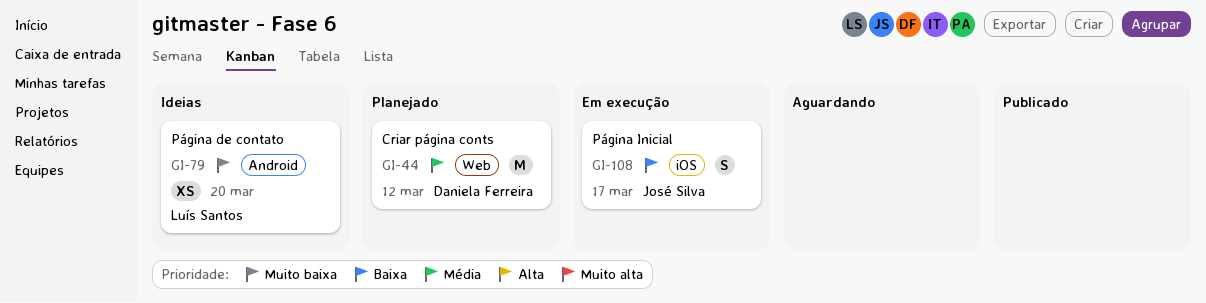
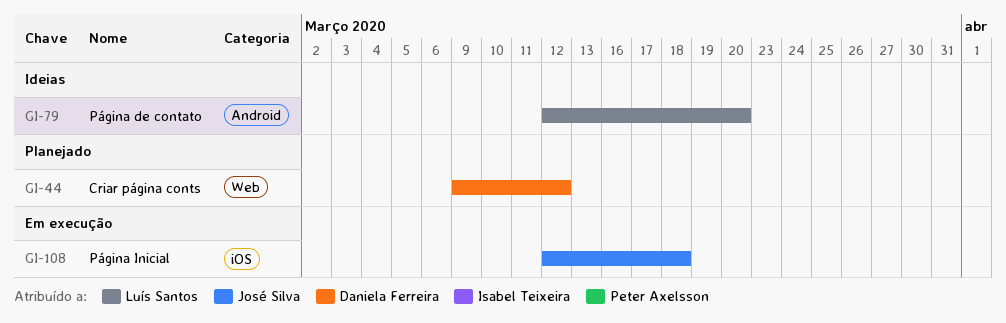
GI-108, due: Mar 17 -> Mar 18

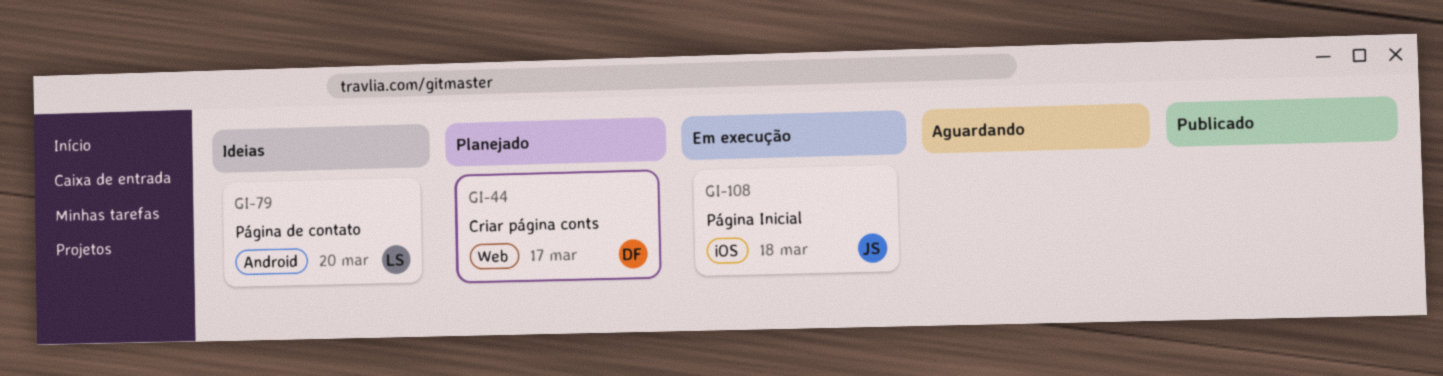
GI-44, due: Mar 12 -> Mar 17

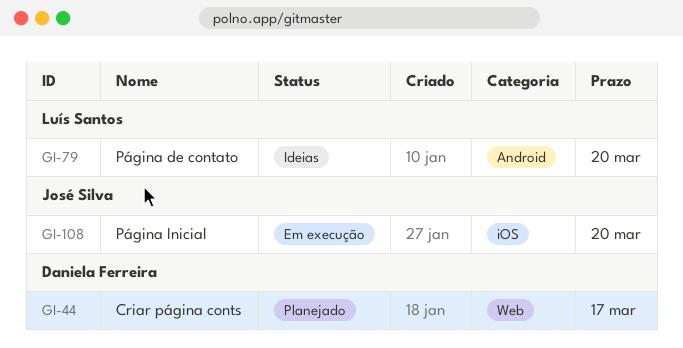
GI-108, due: Mar 18 -> Mar 20

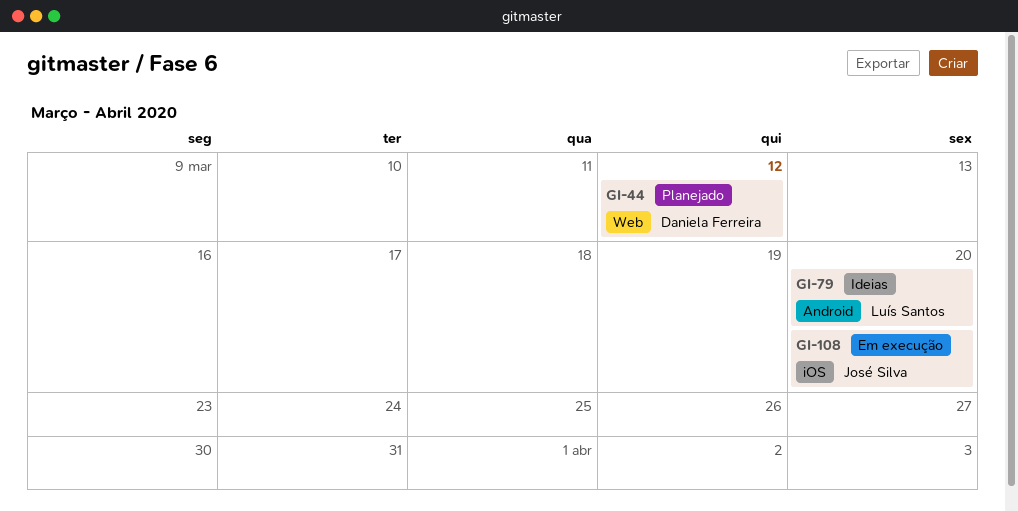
GI-44, due: Mar 17 -> Mar 12

